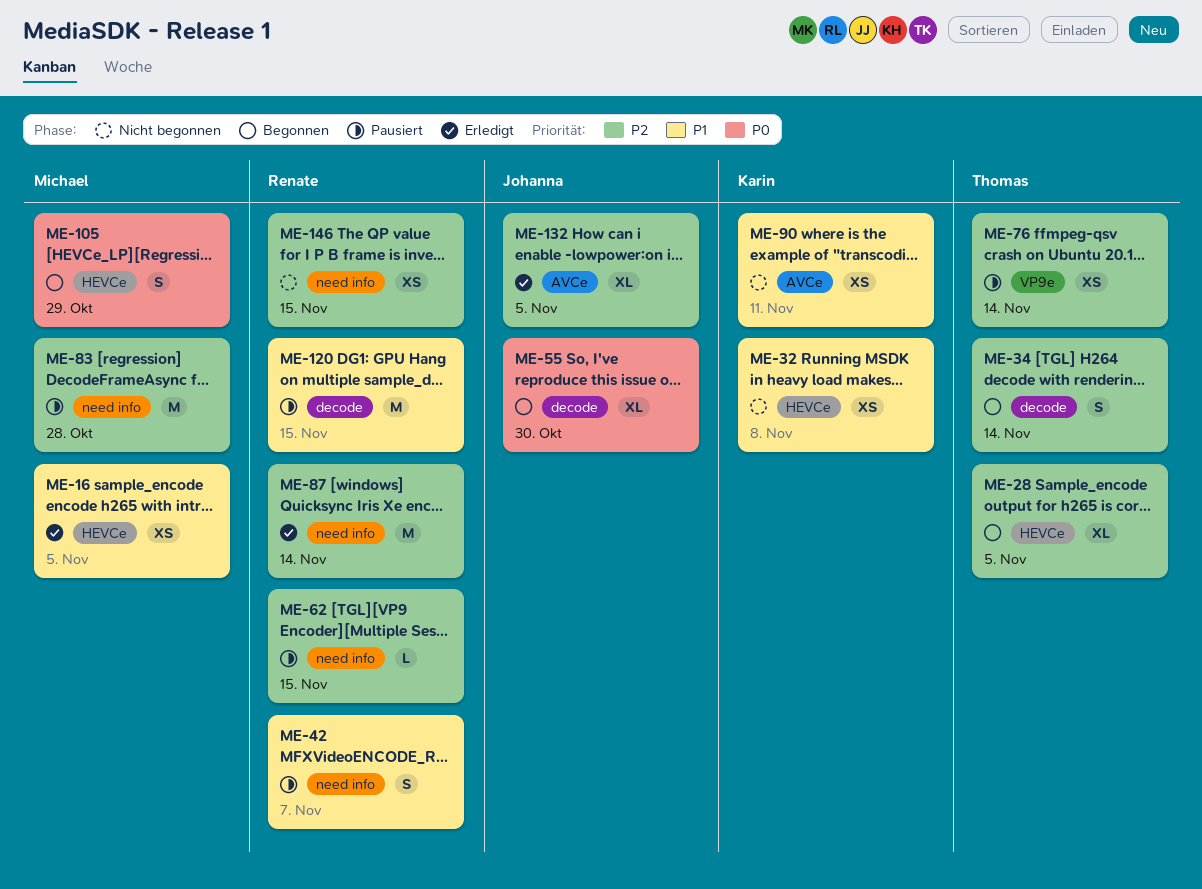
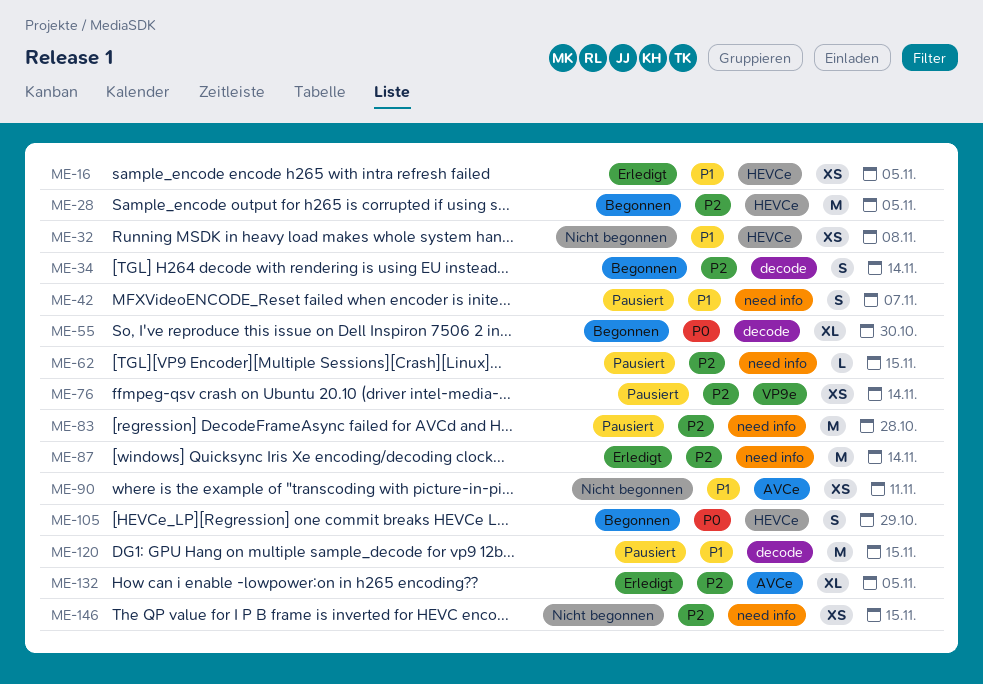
ME-28, estimate: XL -> M

